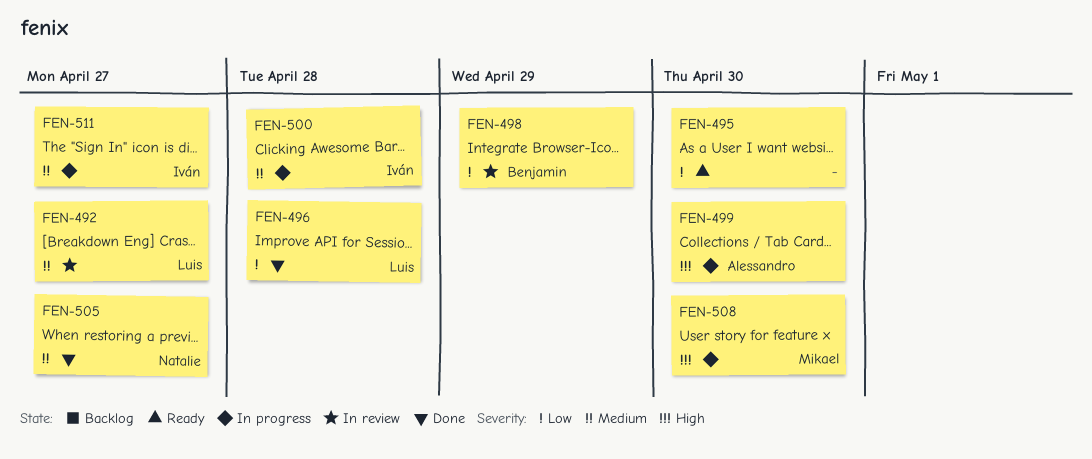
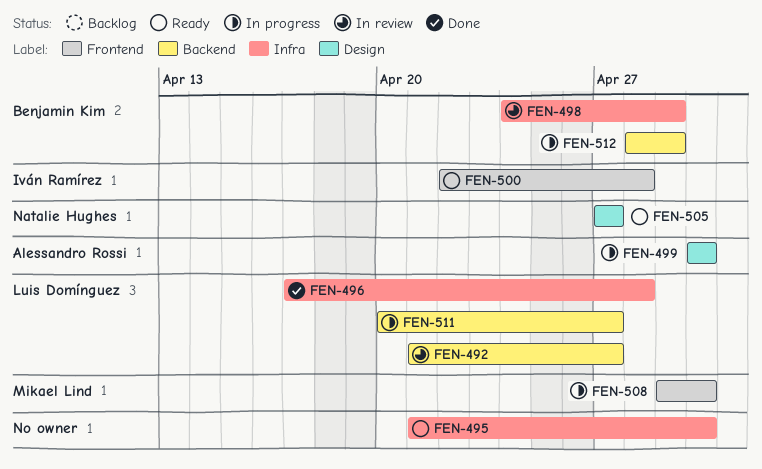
FEN-500, status: In progress -> Ready
FEN-505, status: Done -> Ready
FEN-511, owner: Iván Ramírez -> Luis Domínguez
FEN-512: none -> present

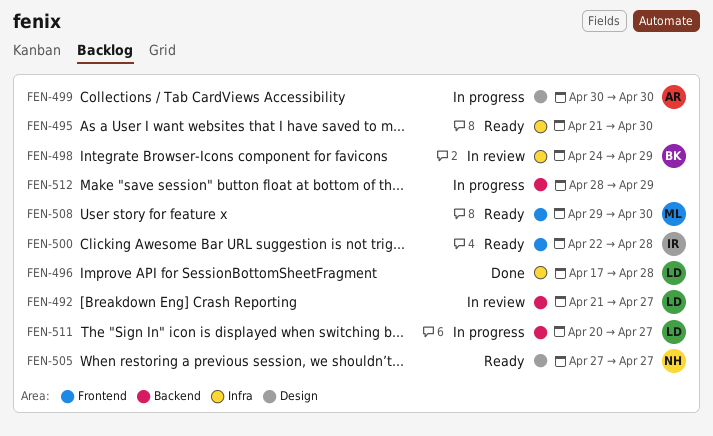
FEN-508, status: In progress -> Ready
FEN-512, owner: Benjamin Kim -> none

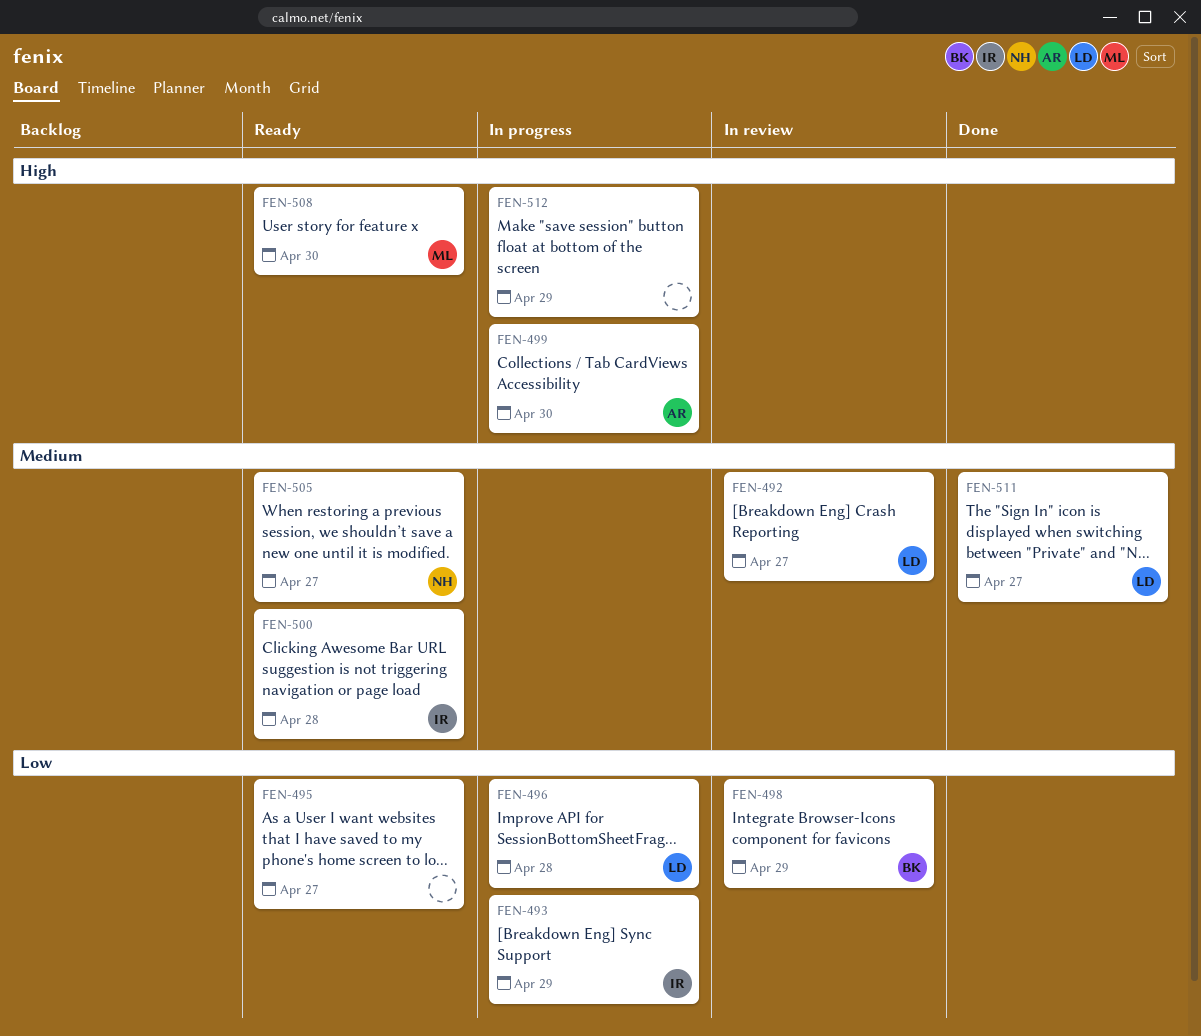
FEN-493: none -> present
FEN-495, due: Apr 30 -> Apr 27
FEN-496, status: Done -> In progress
FEN-511, status: In progress -> Done

